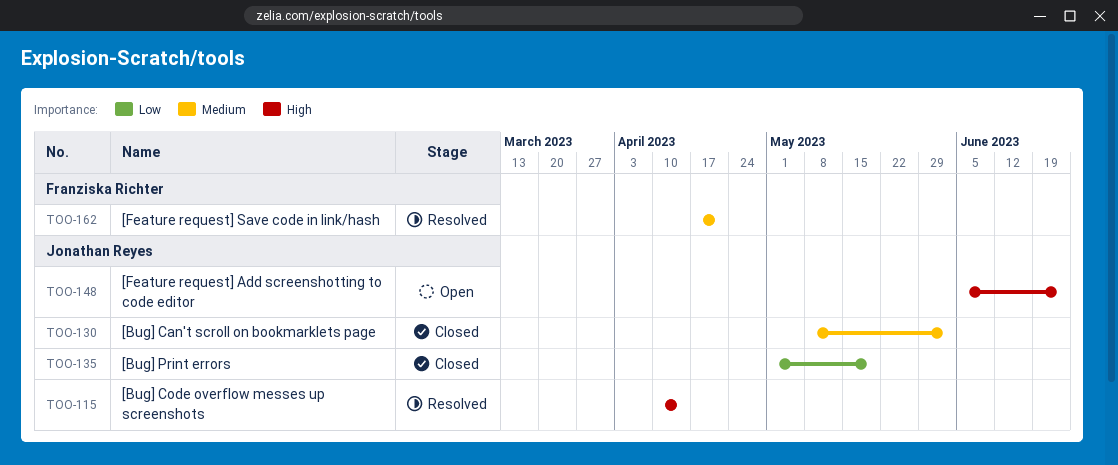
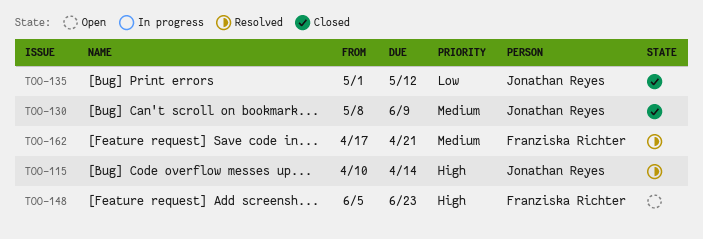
TOO-130, due: Jun 2 -> Jun 9
TOO-135, due: May 19 -> May 12
TOO-148, owner: Jonathan Reyes -> Franziska Richter

